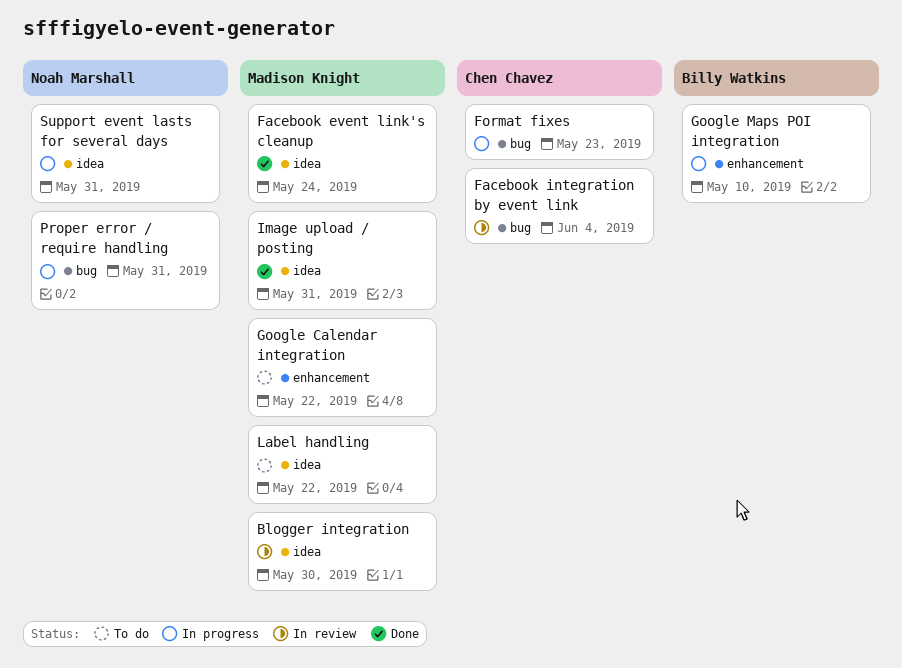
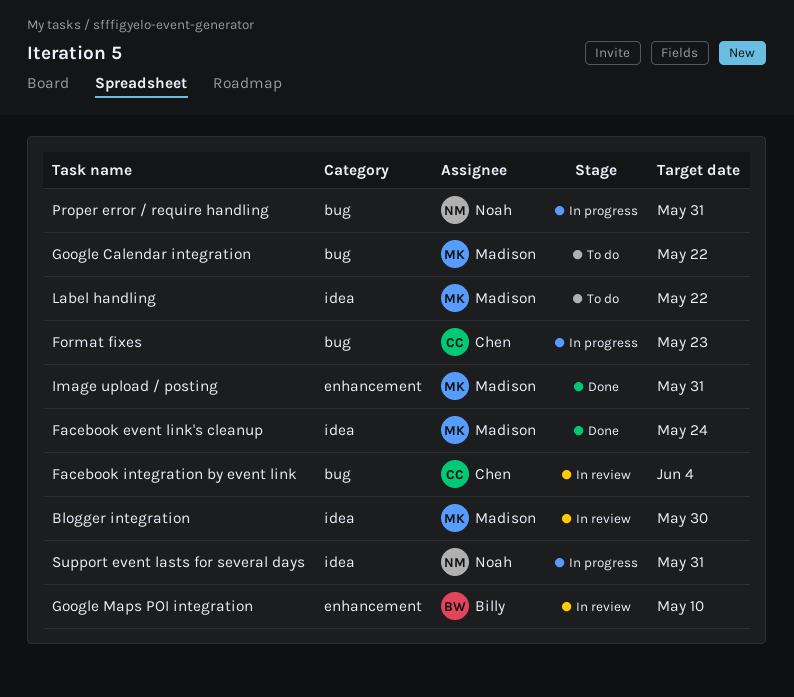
Google Calendar integration, label: enhancement -> bug
Google Maps POI integration, status: In progress -> In review
Image upload / posting, label: idea -> enhancement

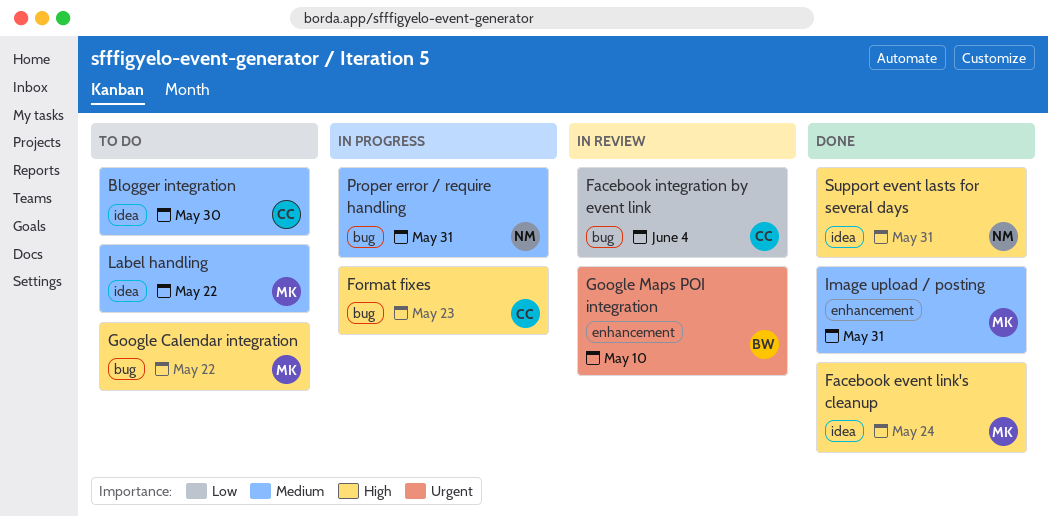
Blogger integration, status: In review -> To do
Blogger integration, owner: Madison -> Chen
Support event lasts for several days, status: In progress -> Done

